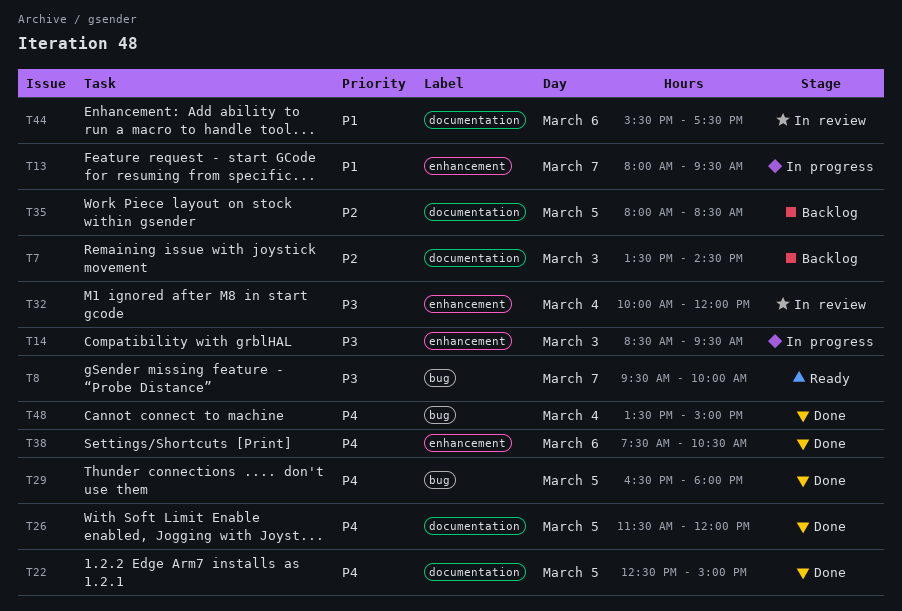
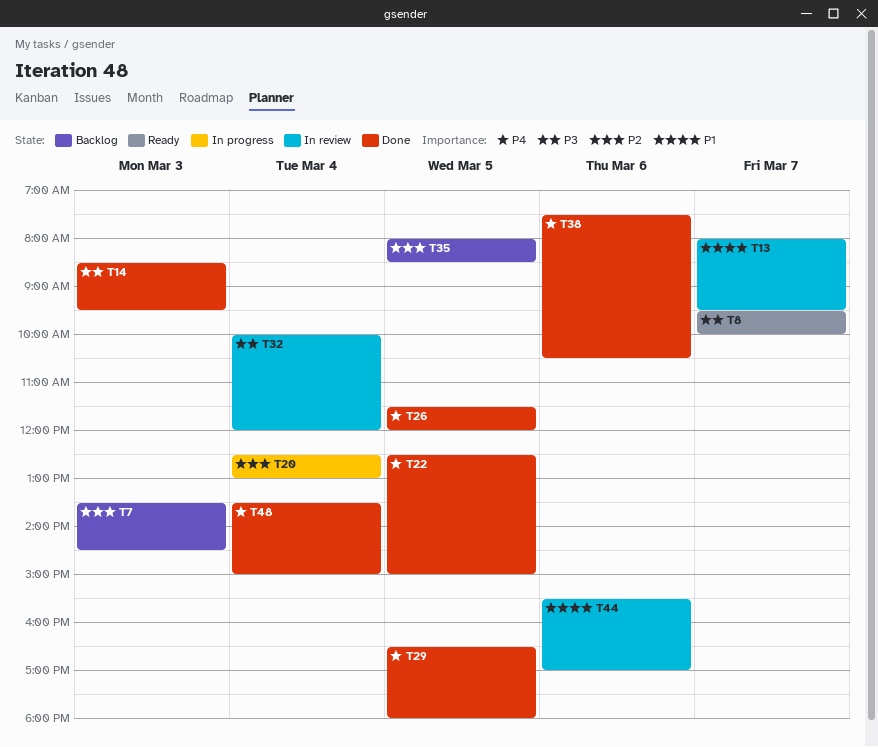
T13, status: In progress -> In review
T14, status: In progress -> Done
T20: none -> present
T44, ends: 17:30 -> 17:00

